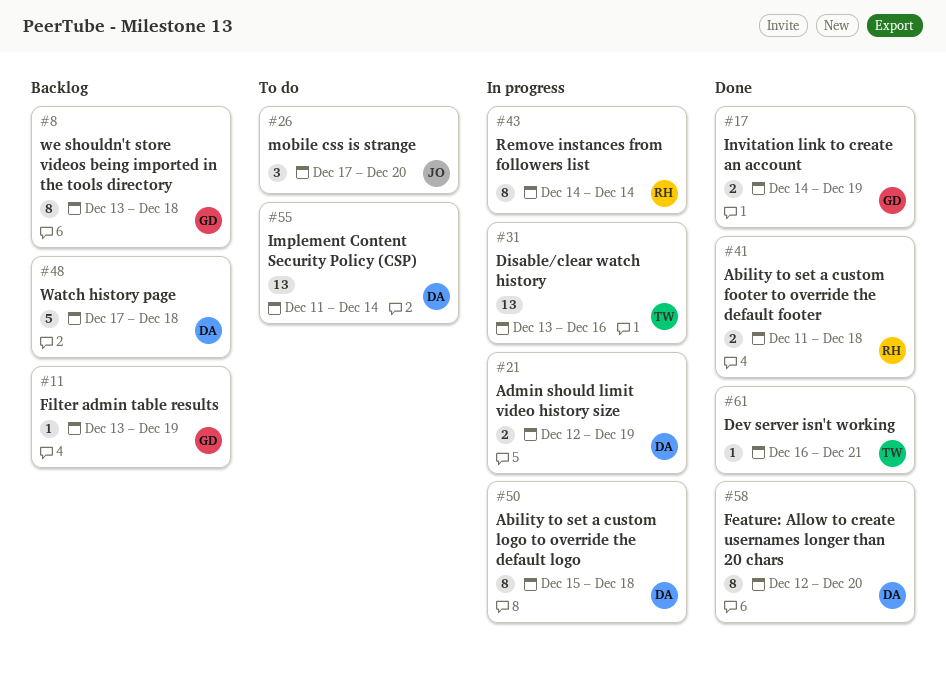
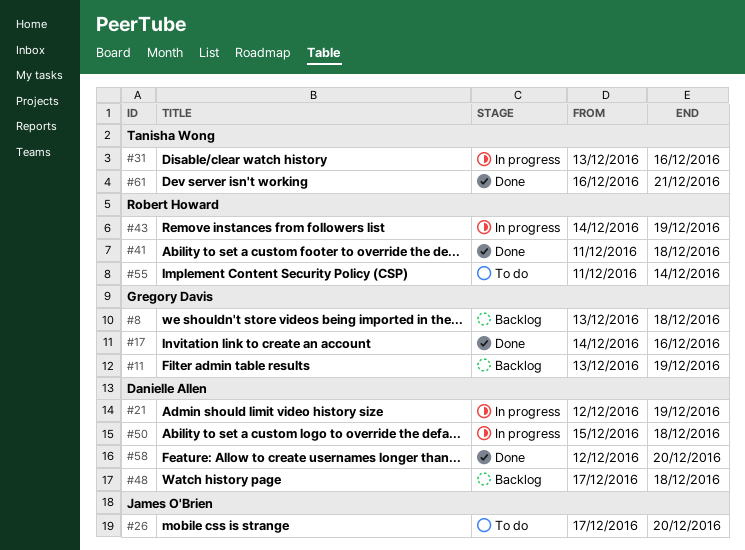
#17, due: Dec 19 -> Dec 16
#43, due: Dec 14 -> Dec 19
#55, owner: Danielle Allen -> Robert Howard

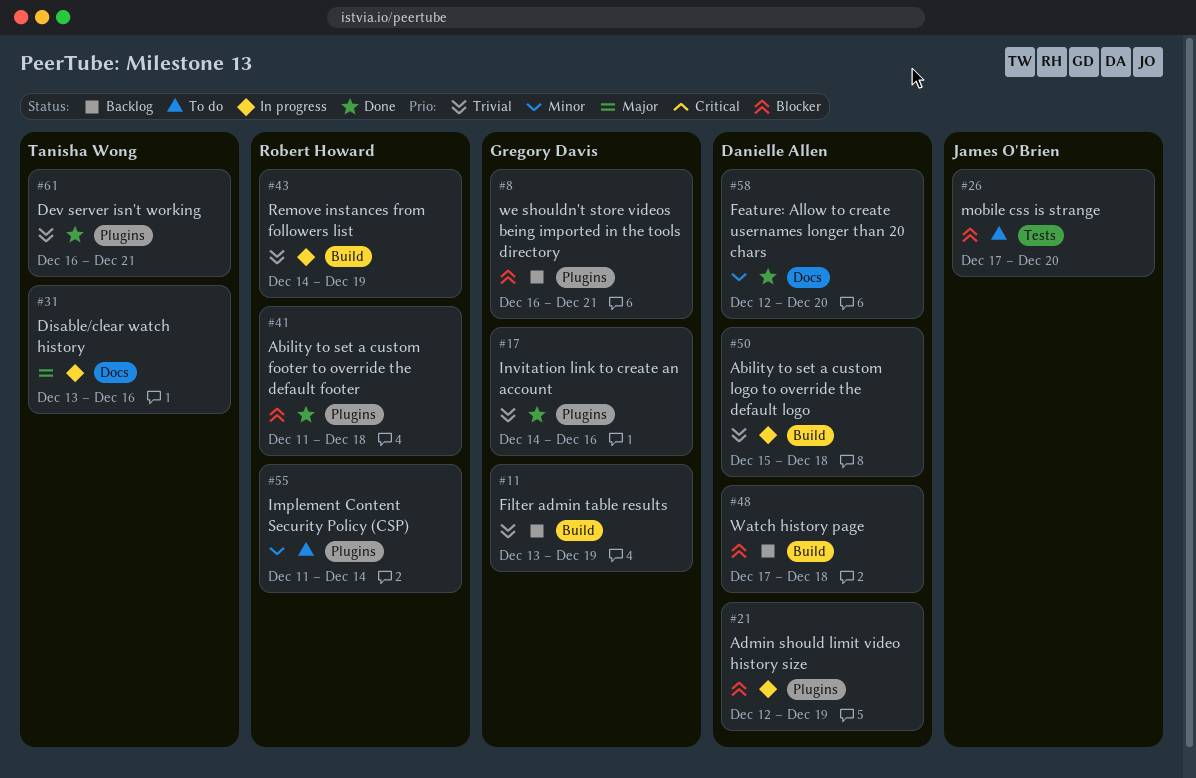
#8, start: Dec 13 -> Dec 16
#8, due: Dec 18 -> Dec 21

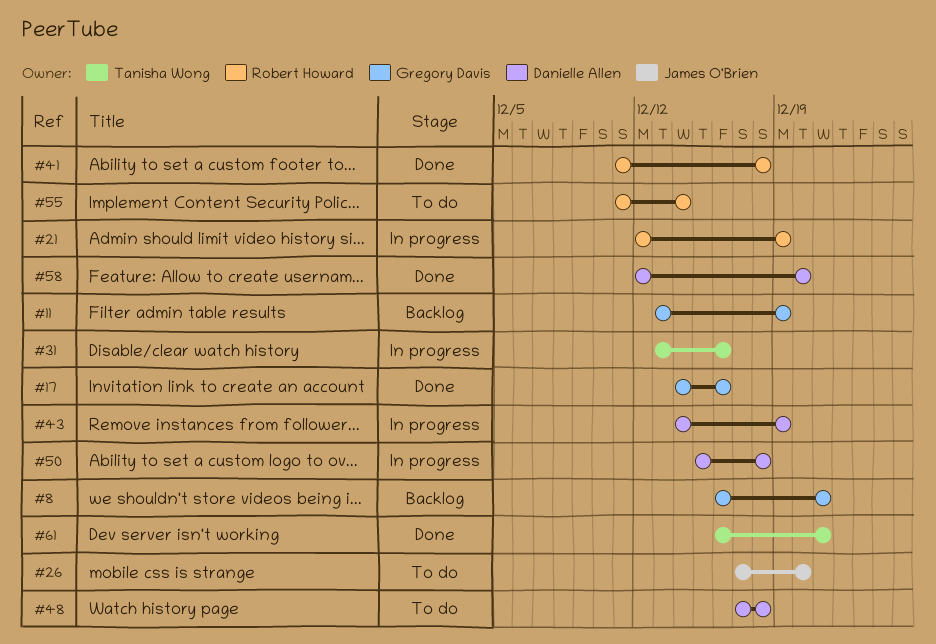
#21, owner: Danielle Allen -> Robert Howard
#43, owner: Robert Howard -> Danielle Allen
#48, status: Backlog -> To do

